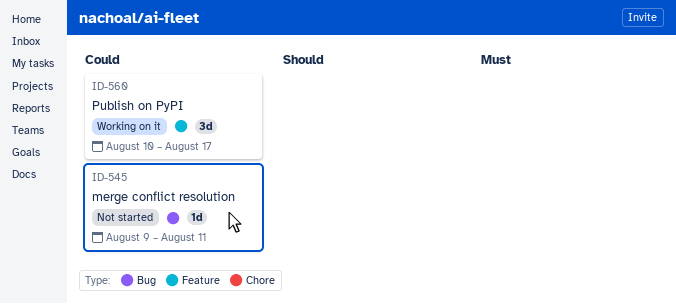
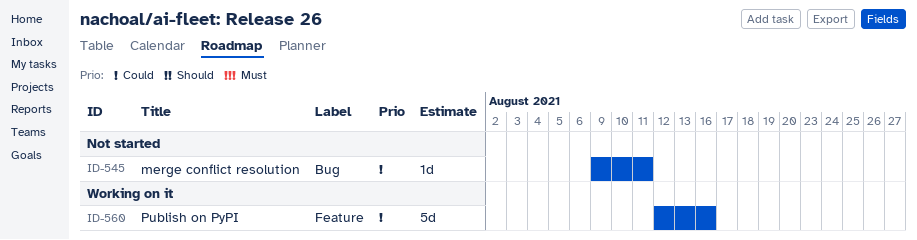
ID-560, estimate: 3d -> 5d
ID-560, start: Aug 10 -> Aug 12
ID-560, due: Aug 17 -> Aug 16

